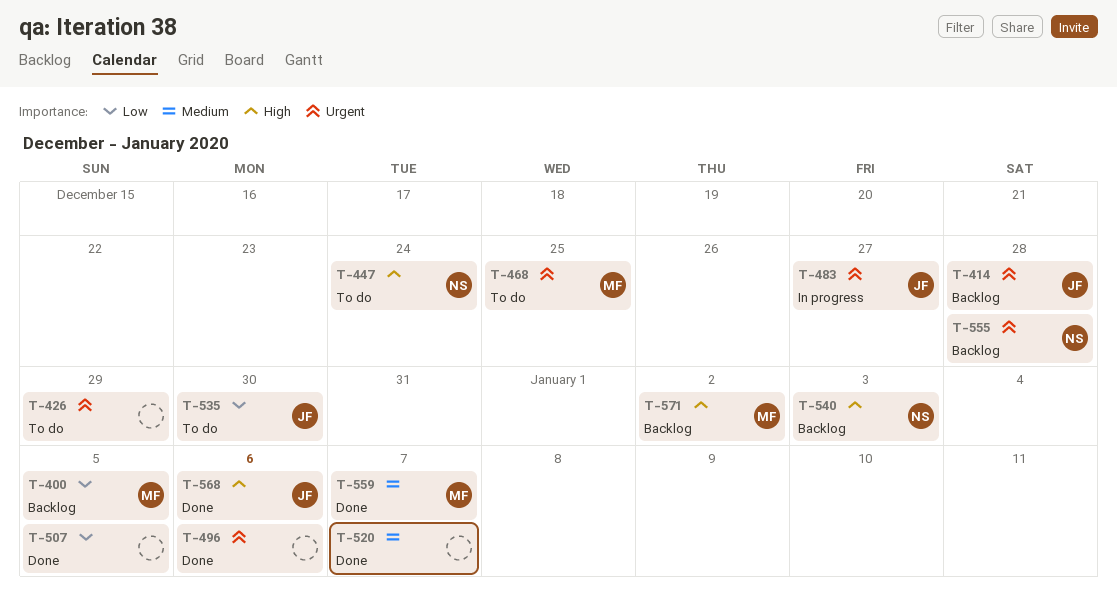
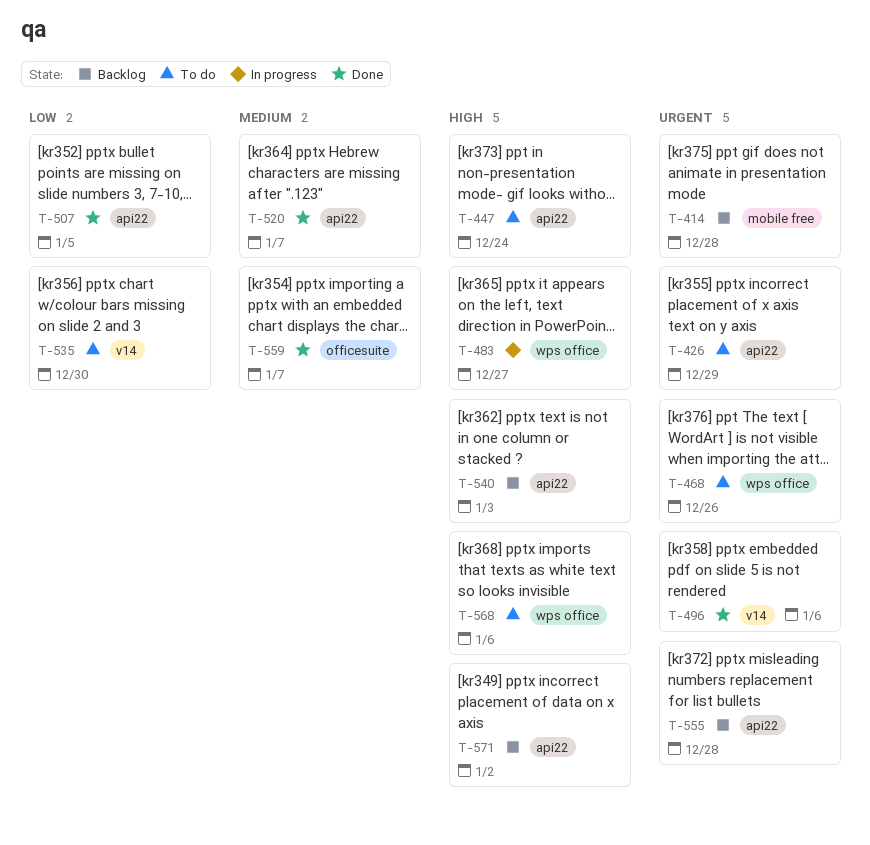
T-400: present -> none
T-468, due: Dec 25 -> Dec 26
T-483, priority: Urgent -> High
T-568, status: Done -> To do

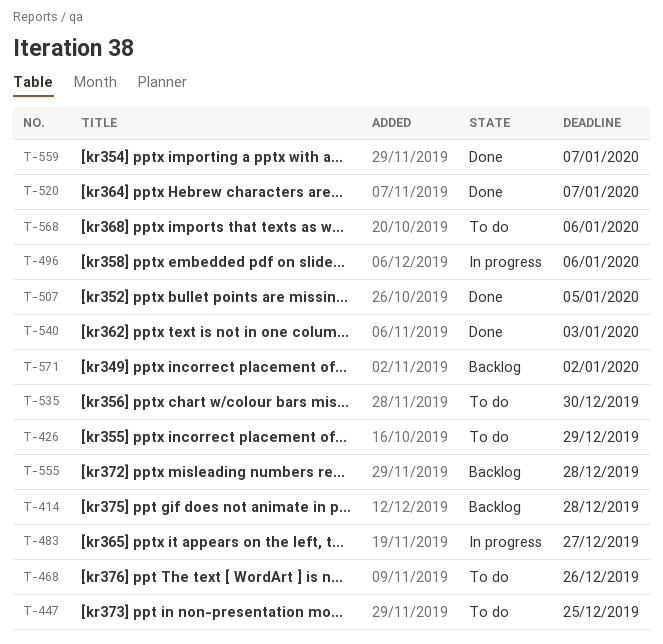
T-447, due: Dec 24 -> Dec 25
T-496, status: Done -> In progress
T-540, status: Backlog -> Done

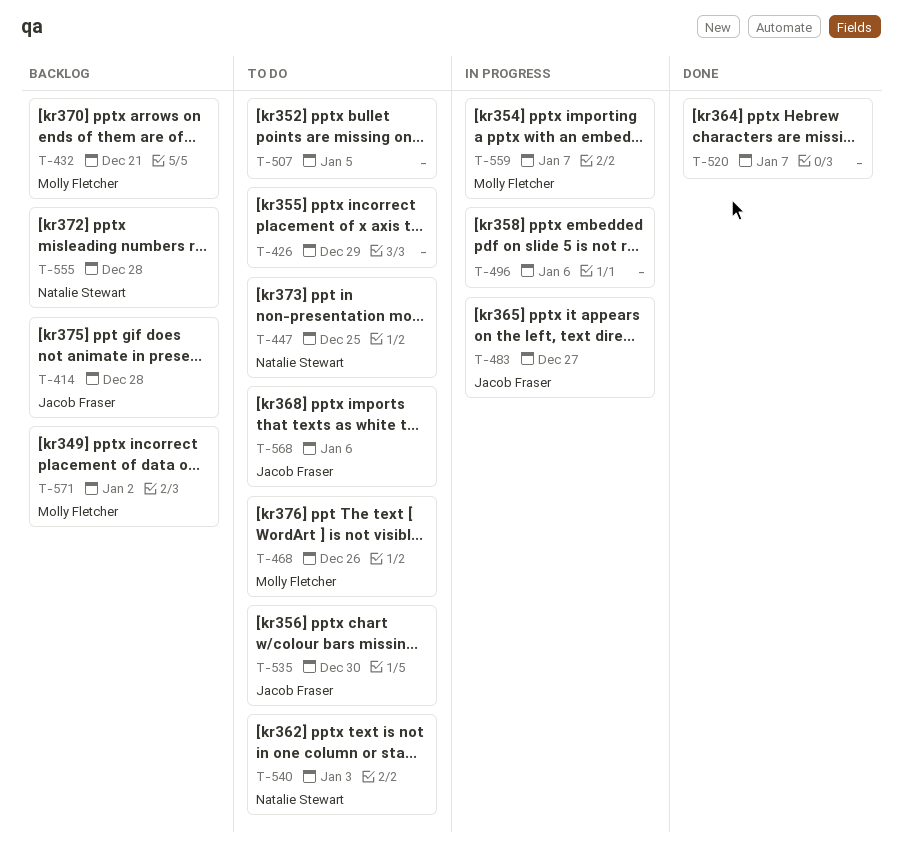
T-432: none -> present
T-507, status: Done -> To do
T-540, status: Done -> To do
T-559, status: Done -> In progress

